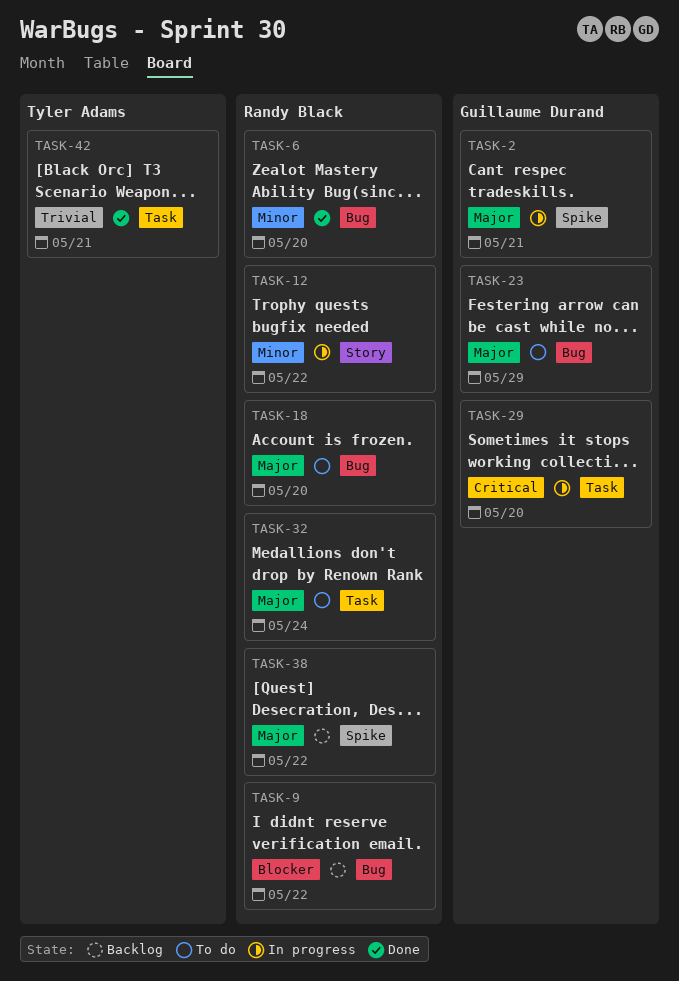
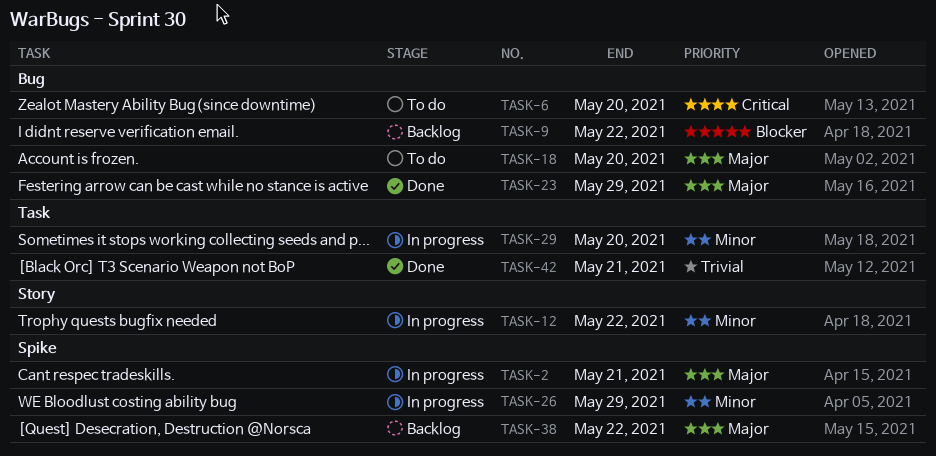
TASK-6, status: Done -> To do
TASK-6, priority: Minor -> Critical
TASK-23, status: To do -> Done
TASK-26: none -> present
TASK-29, priority: Critical -> Minor
TASK-32: present -> none

